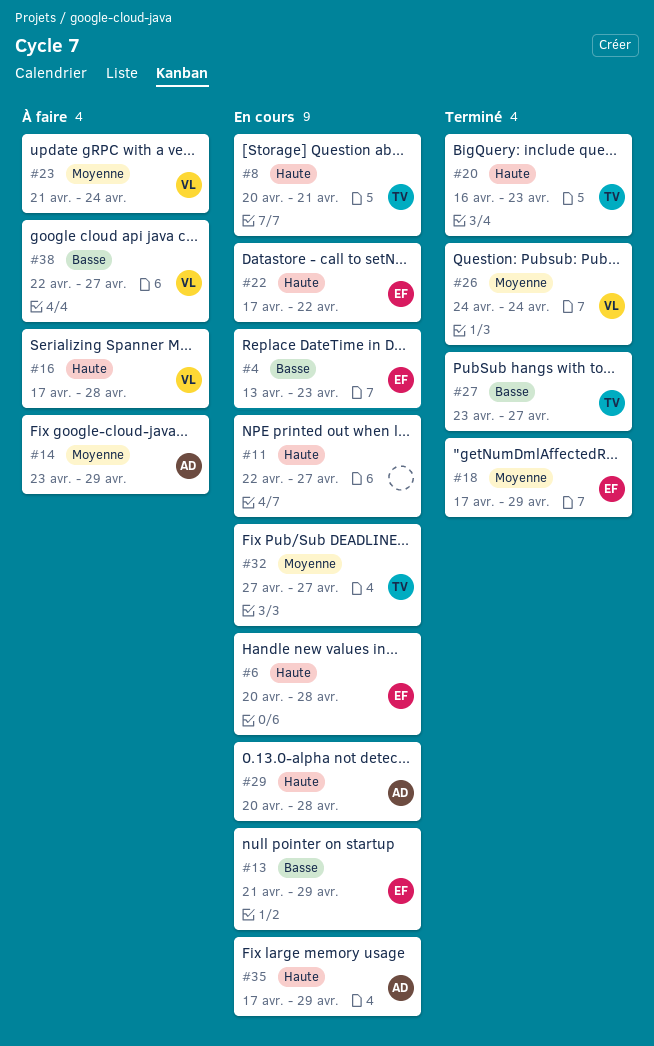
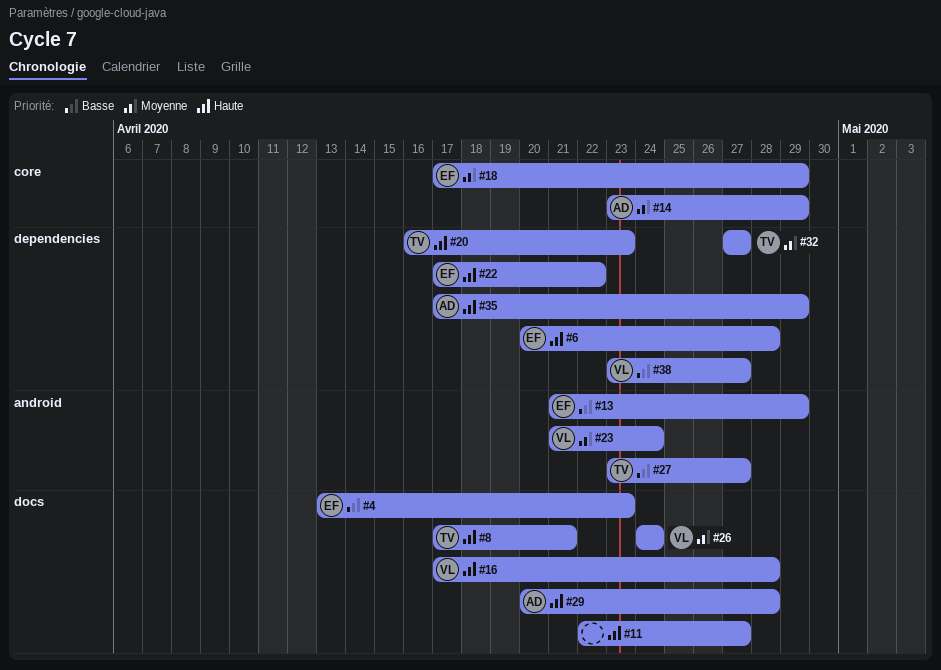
#8, start: Apr 20 -> Apr 17
#38, start: Apr 22 -> Apr 23

